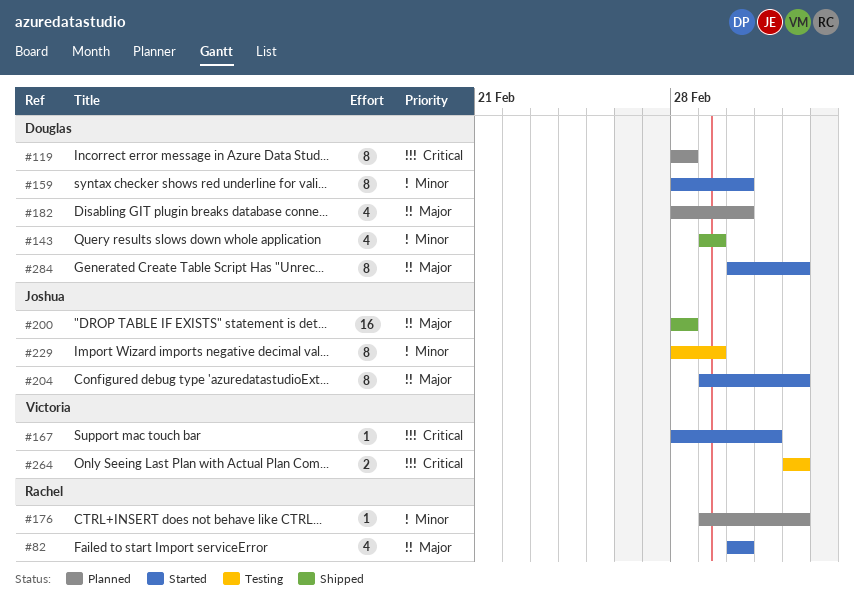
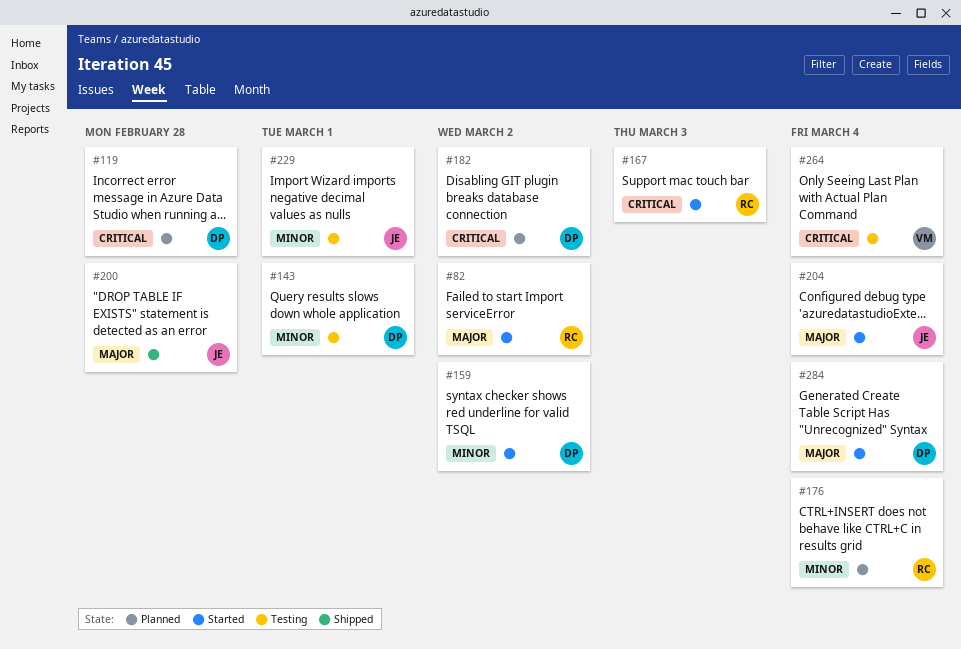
#143, status: Shipped -> Testing
#167, owner: Victoria -> Rachel
#182, priority: Major -> Critical

